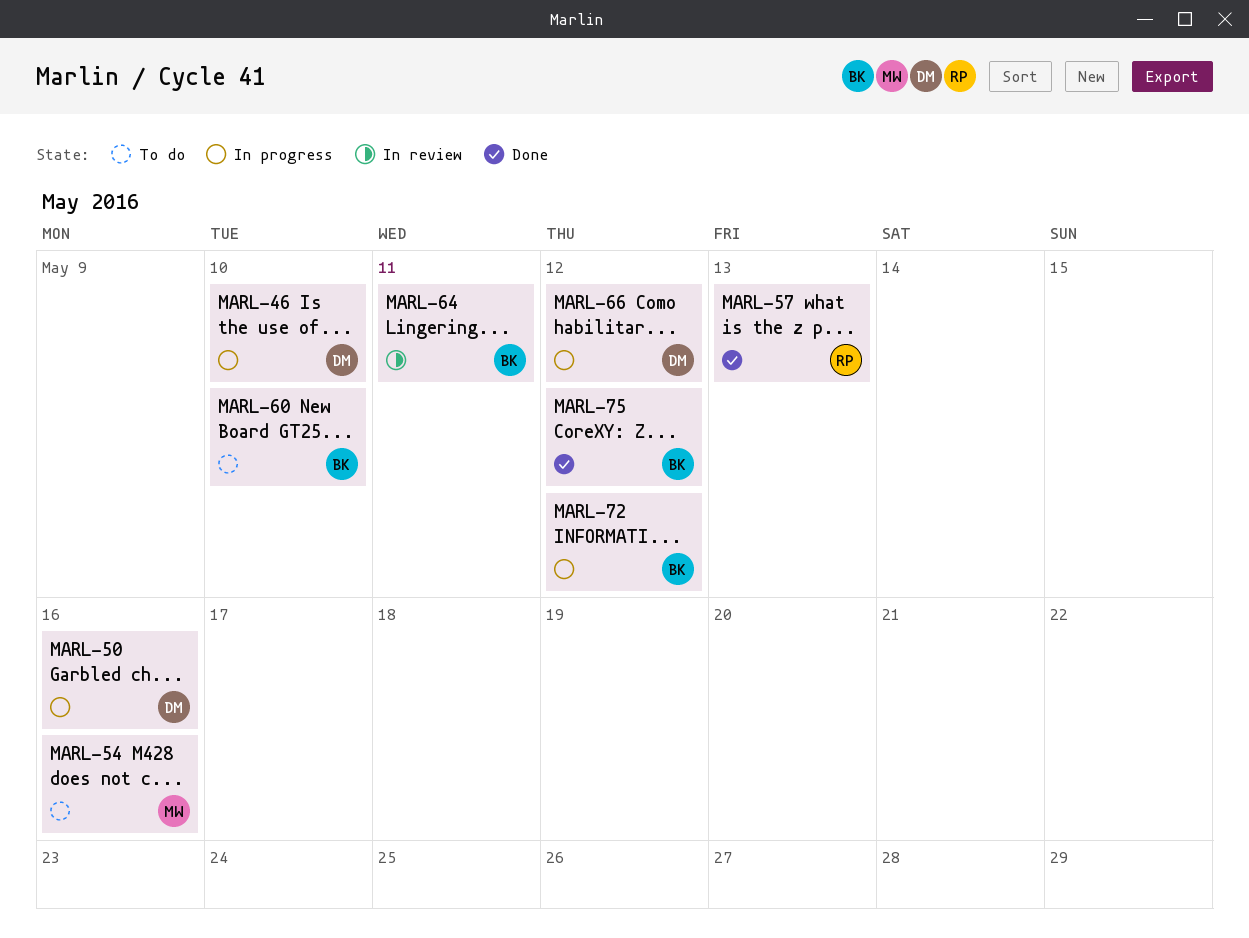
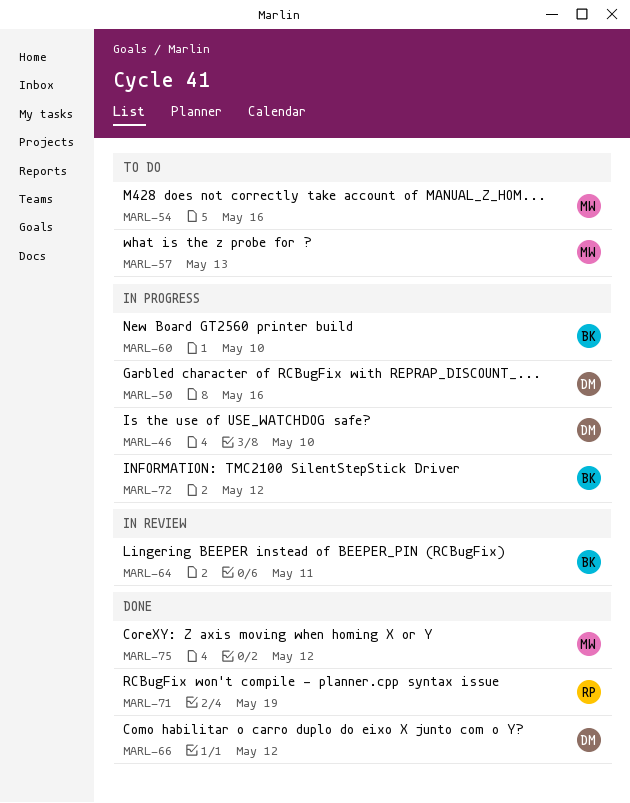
MARL-57, status: Done -> To do
MARL-57, owner: RP -> MW
MARL-60, status: To do -> In progress
MARL-66, status: In progress -> Done
MARL-71: none -> present
MARL-75, owner: BK -> MW

